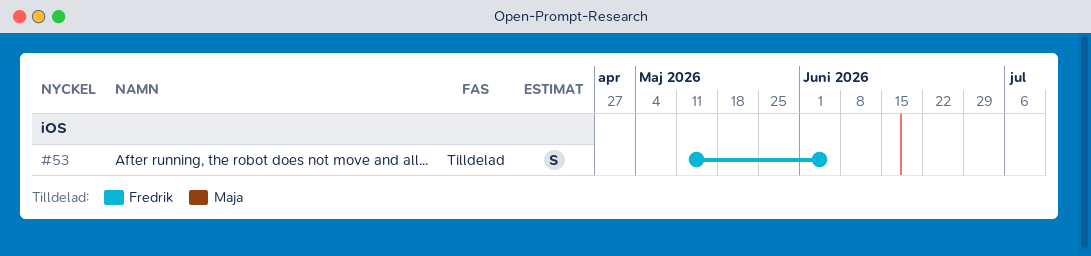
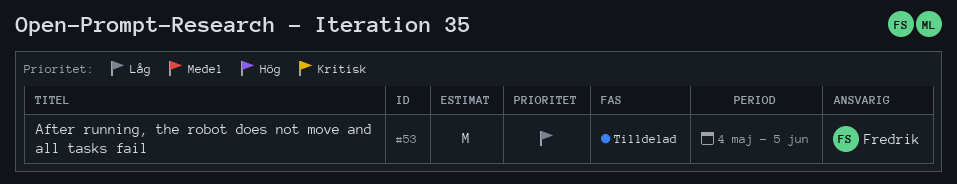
#53, estimate: S -> M
#53, start: May 11 -> May 4

